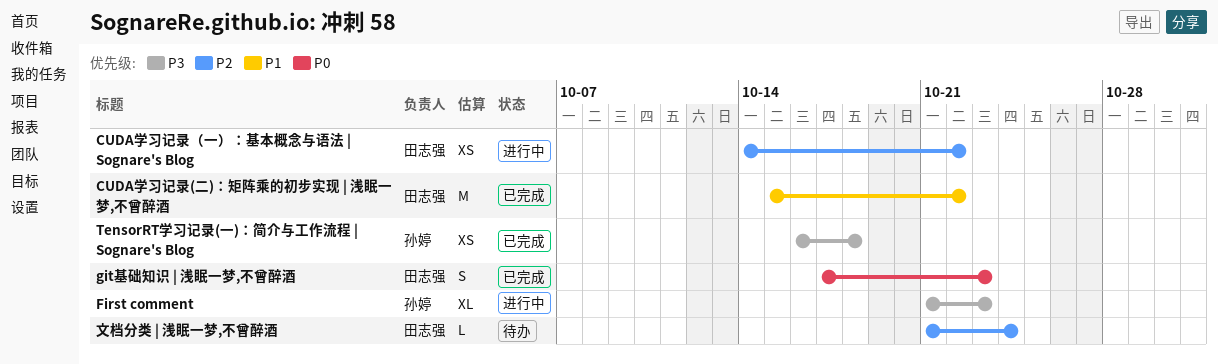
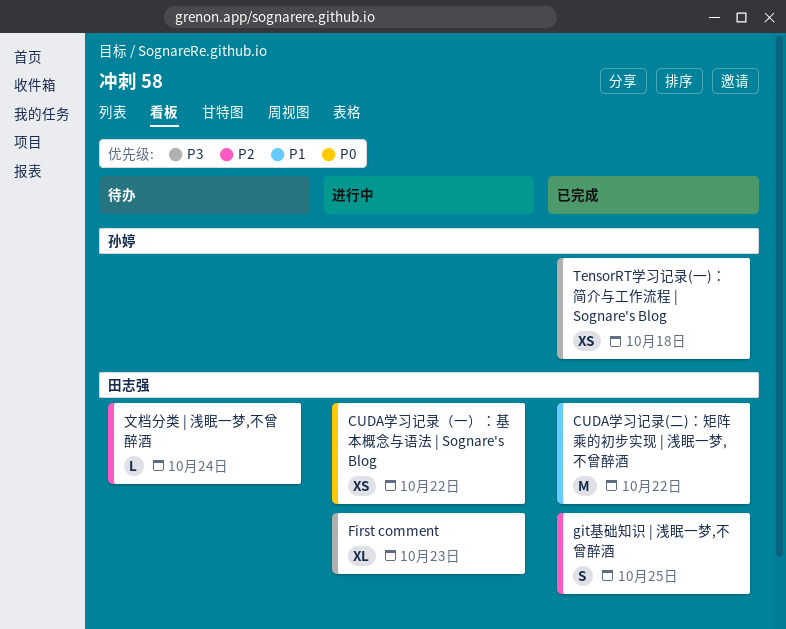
CUDA学习记录（一）：基本概念与语法 | Sognare's Blog, priority: P2 -> P0
First comment, owner: 孙婷 -> 田志强
git基础知识 | 浅眠一梦,不曾醉酒, priority: P0 -> P2
git基础知识 | 浅眠一梦,不曾醉酒, due: Oct 23 -> Oct 25

